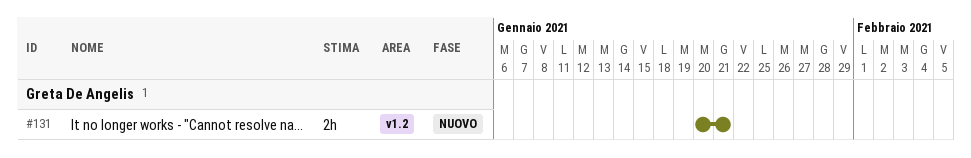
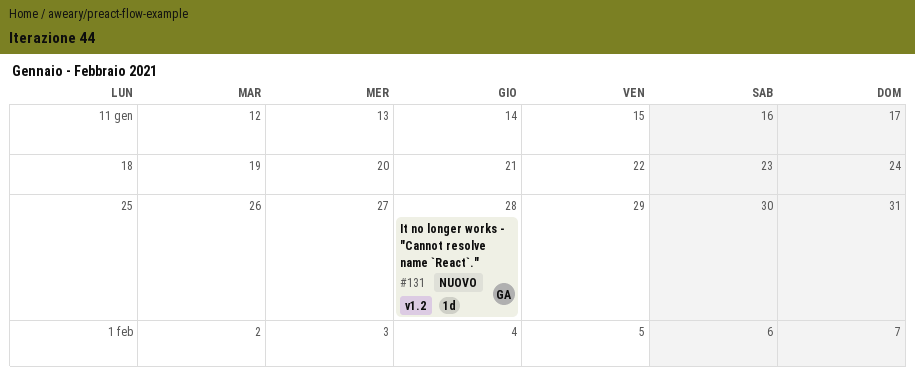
#131, estimate: 2h -> 1d
#131, due: Jan 21 -> Jan 28

